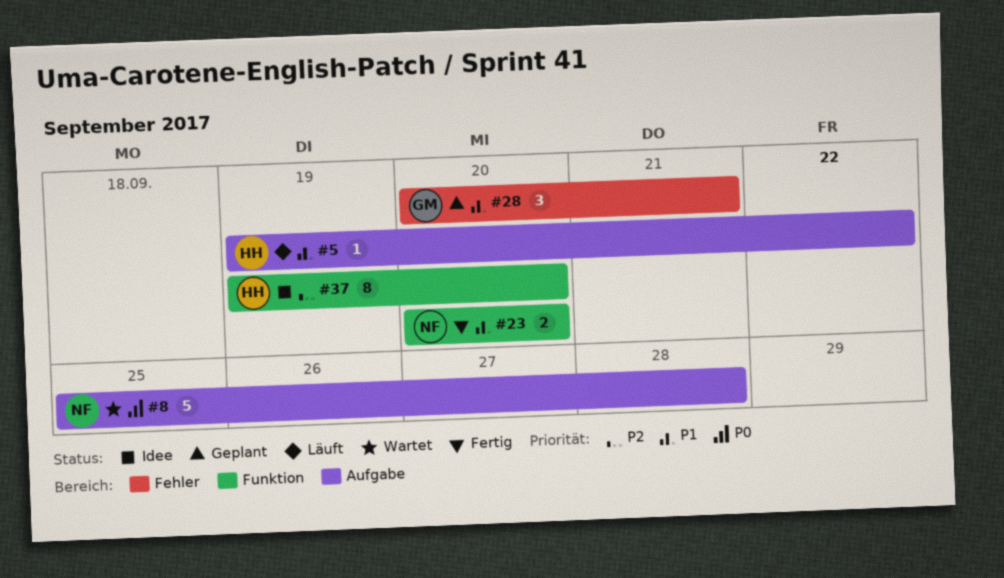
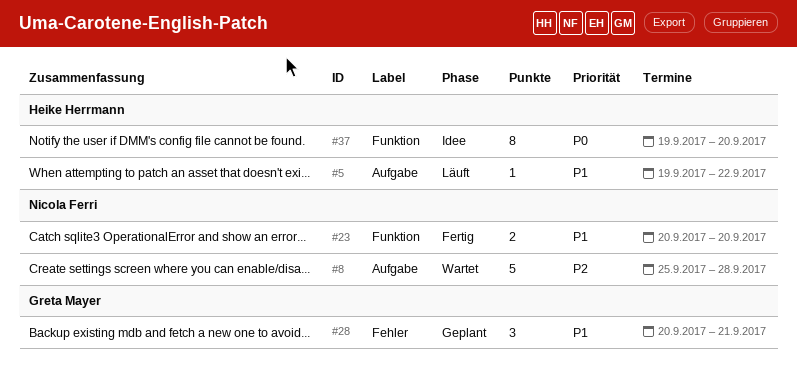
#8, priority: P0 -> P2
#37, priority: P2 -> P0

